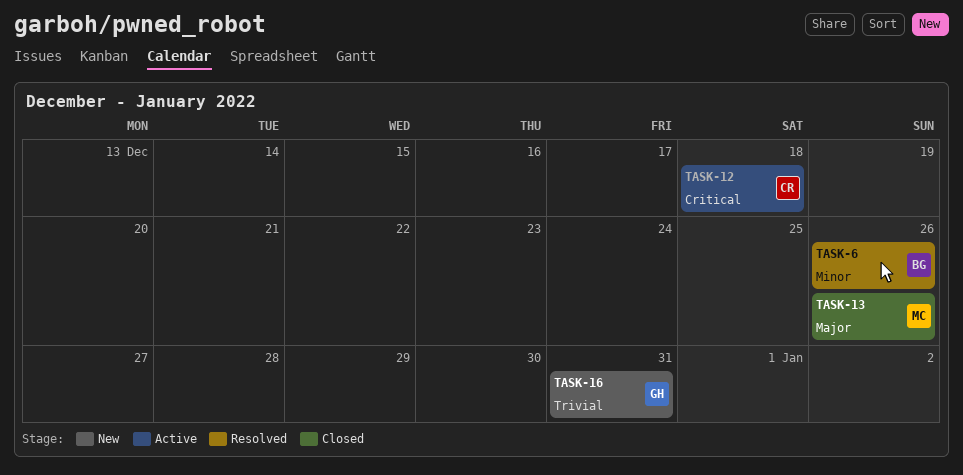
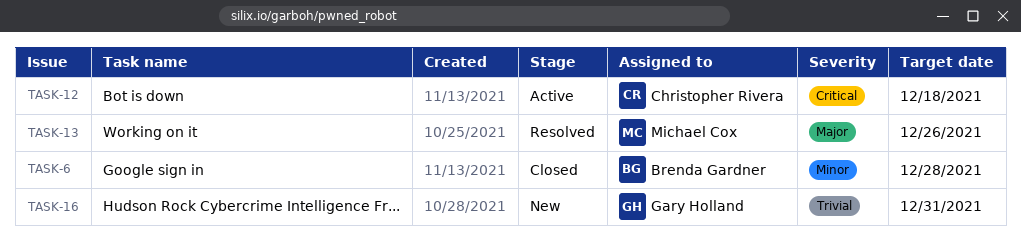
TASK-6, status: Resolved -> Closed
TASK-6, due: Dec 26 -> Dec 28
TASK-13, status: Closed -> Resolved

